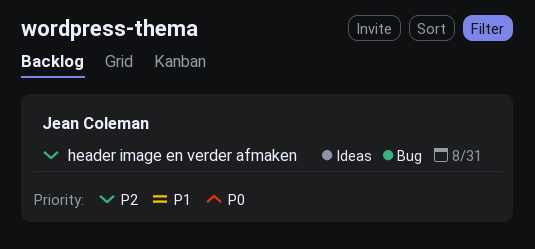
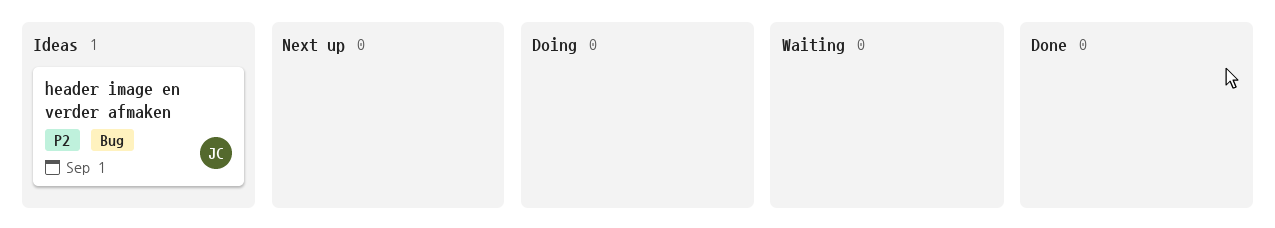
header image en verder afmaken, due: Aug 31 -> Sep 1

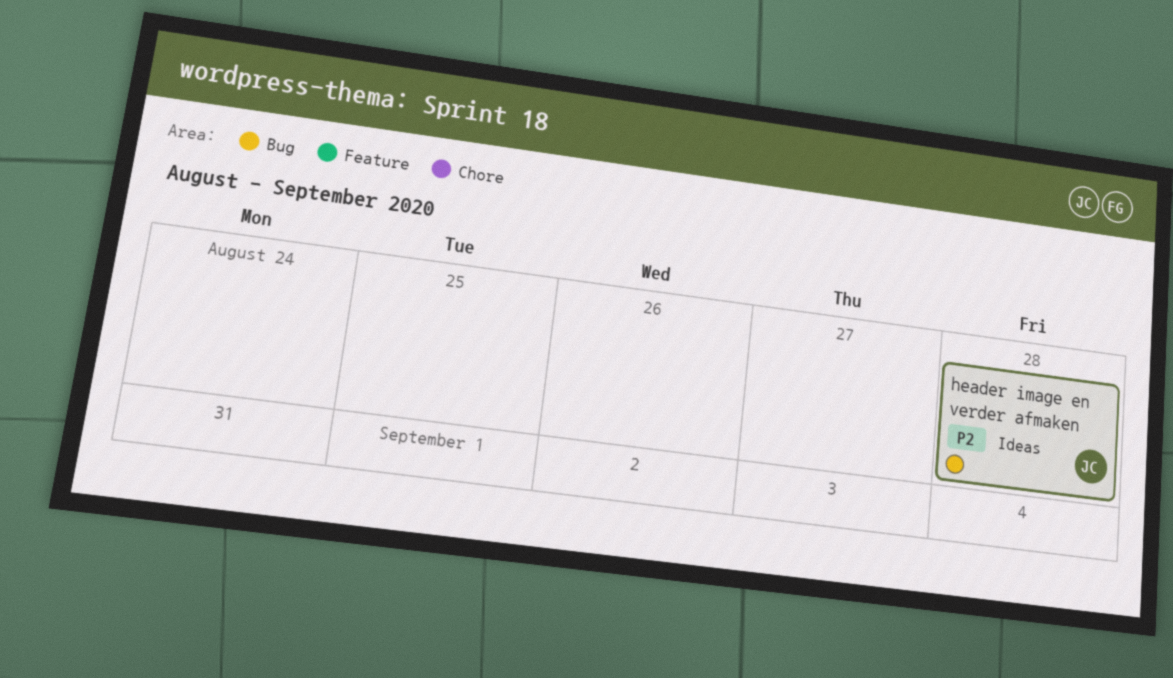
header image en verder afmaken, due: Sep 1 -> Aug 28

